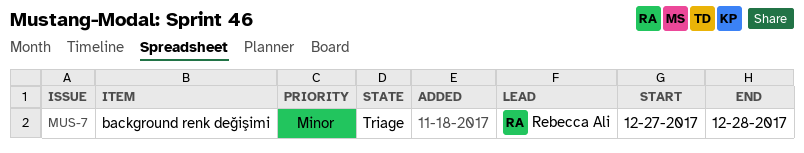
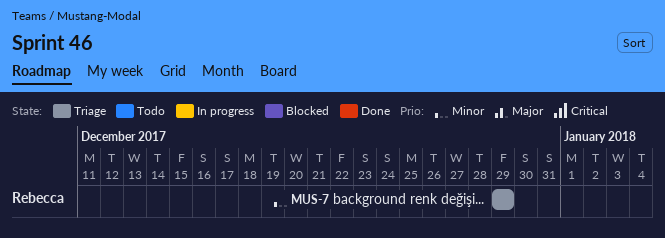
MUS-7, start: Dec 27 -> Dec 29
MUS-7, due: Dec 28 -> Dec 29

